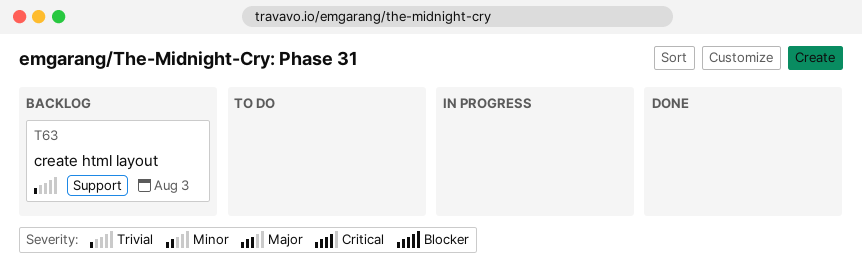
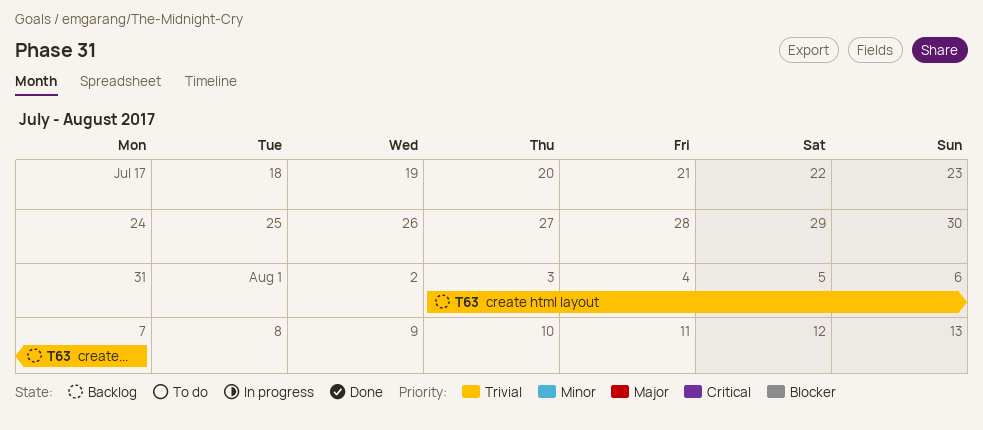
T63, due: Aug 3 -> Aug 7

